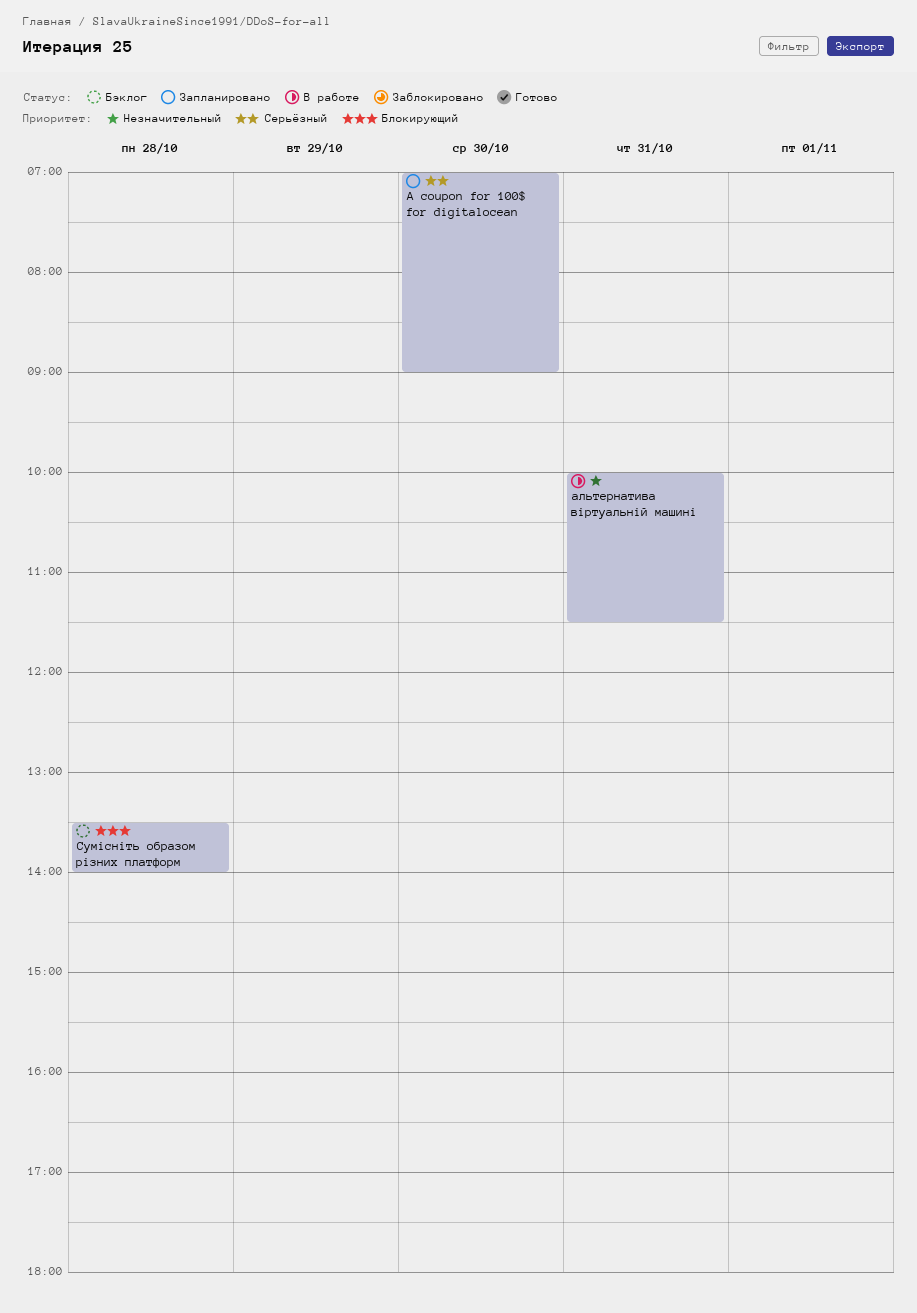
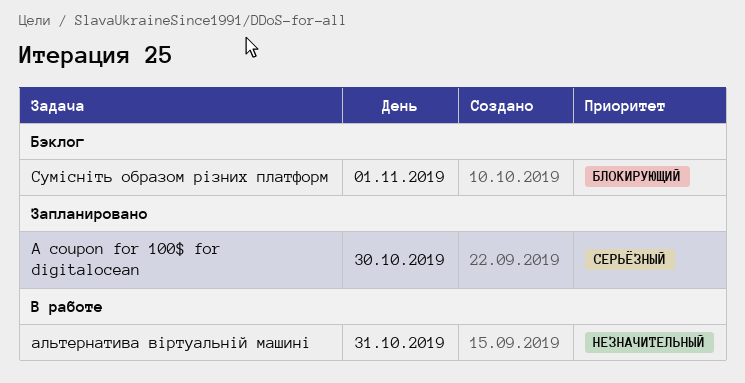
Сумісніть образом різних платформ, day: Oct 28 -> Nov 1

